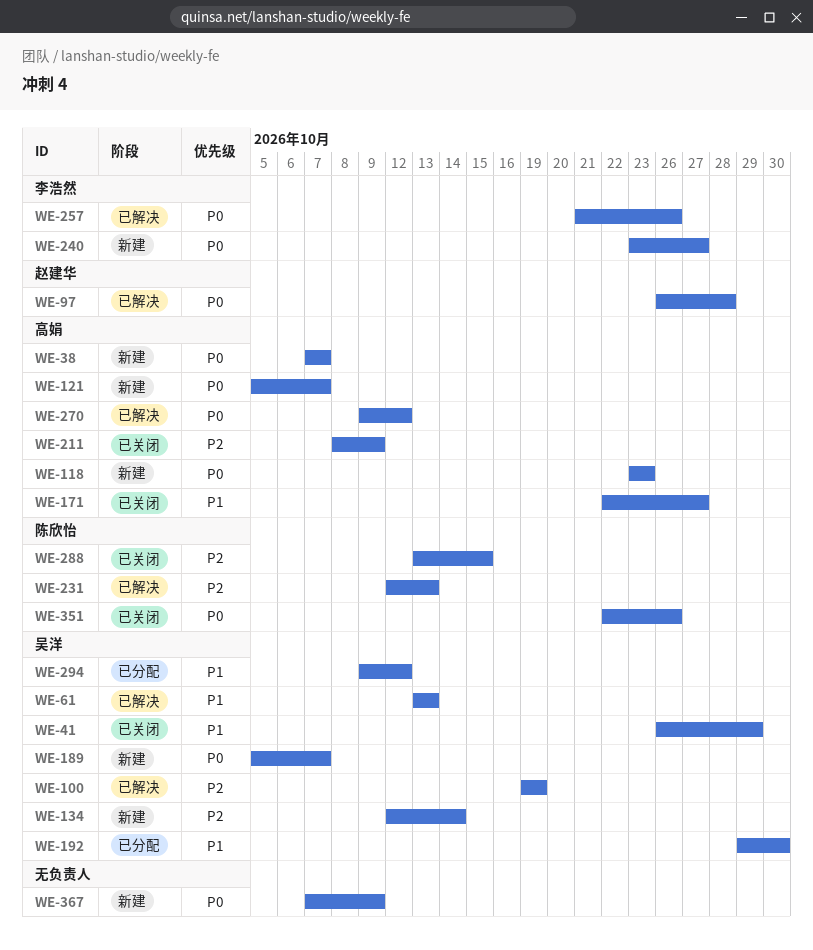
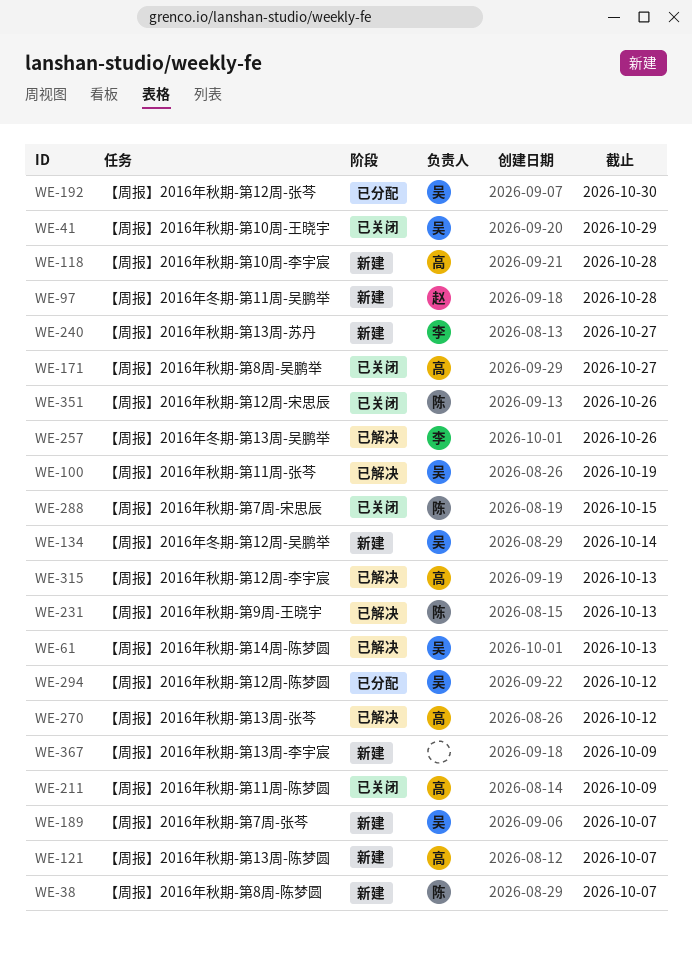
WE-38, owner: 高娟 -> 陈欣怡
WE-97, status: 已解决 -> 新建
WE-118, due: Oct 23 -> Oct 28
WE-315: none -> present

